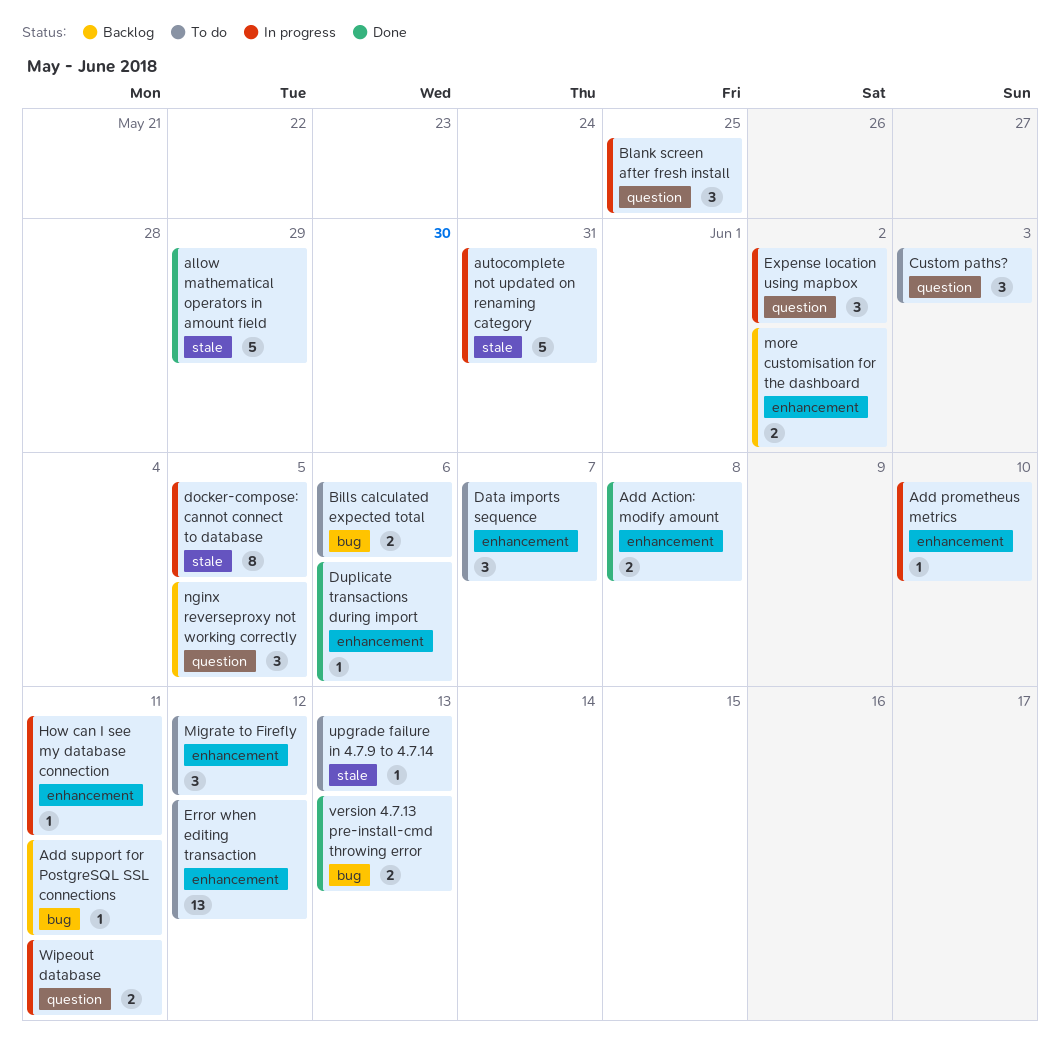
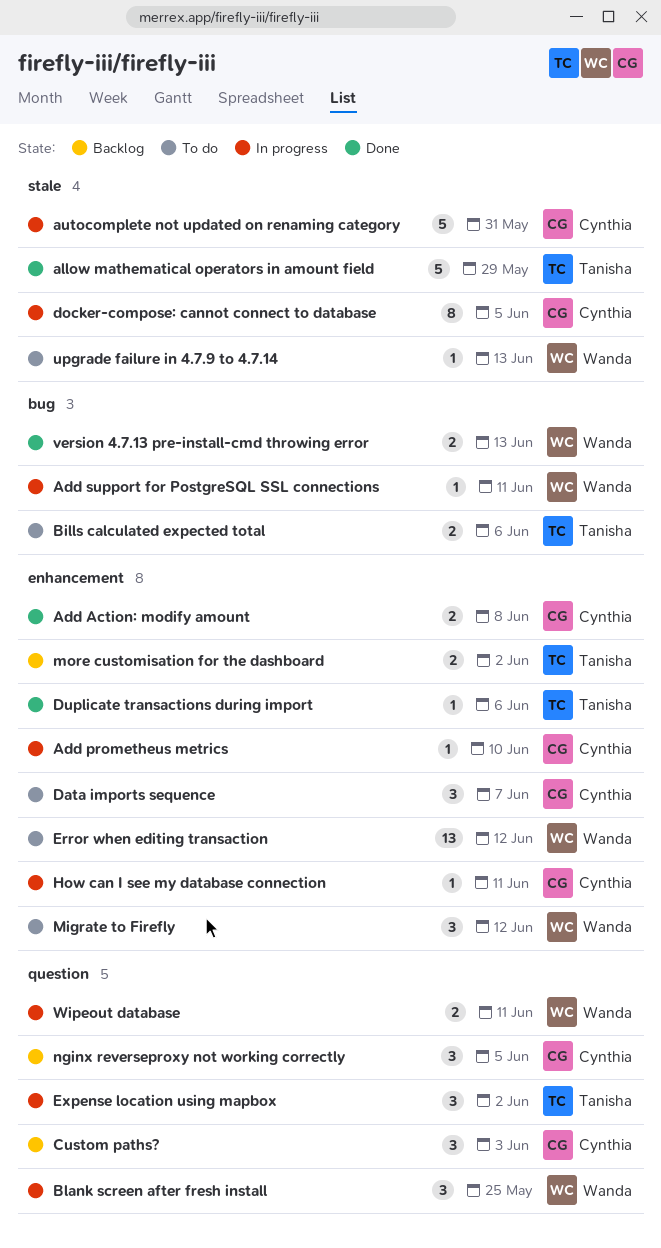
Add support for PostgreSQL SSL connections, status: Backlog -> In progress
Custom paths?, status: To do -> Backlog

